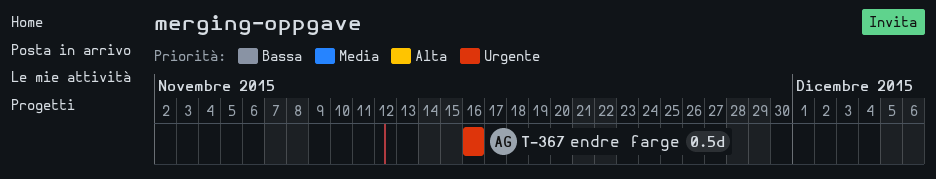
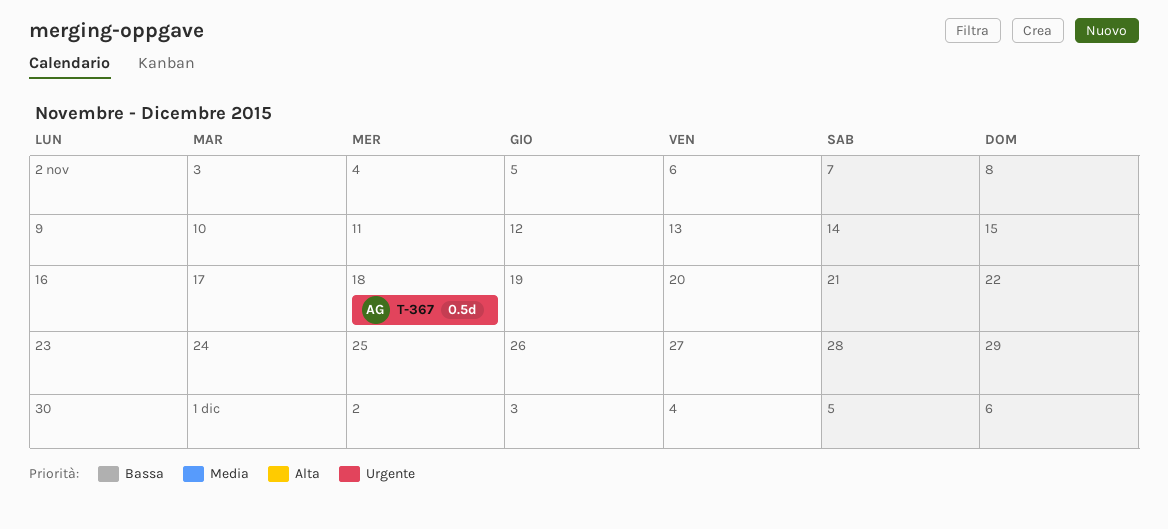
T-367, start: Nov 16 -> Nov 18
T-367, due: Nov 16 -> Nov 18

